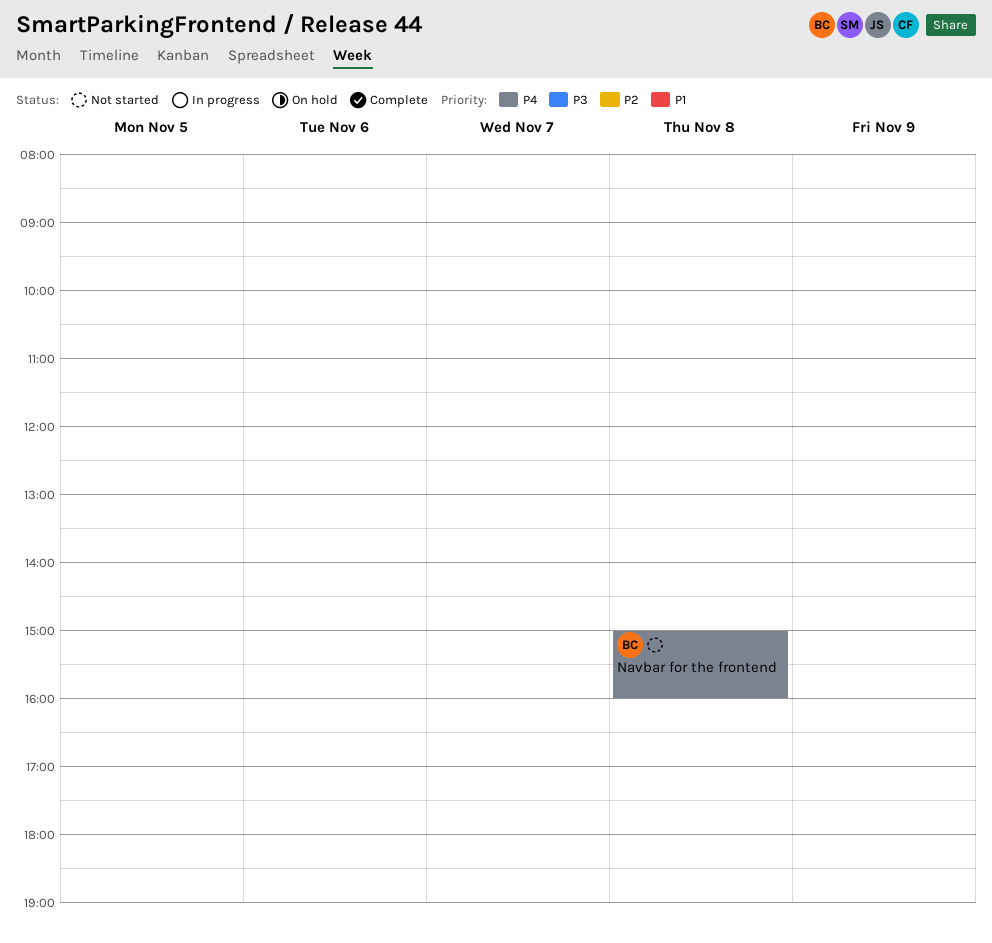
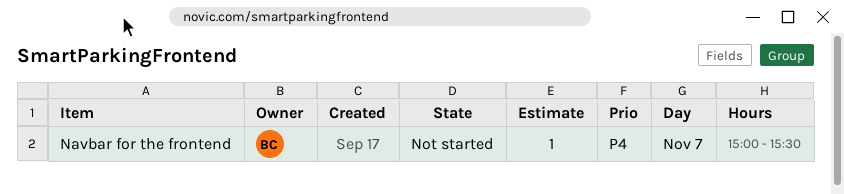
Navbar for the frontend, day: Nov 8 -> Nov 7
Navbar for the frontend, ends: 16:00 -> 15:30

